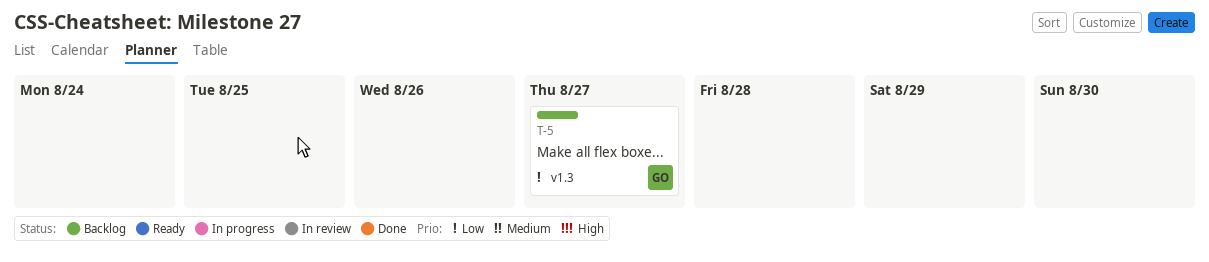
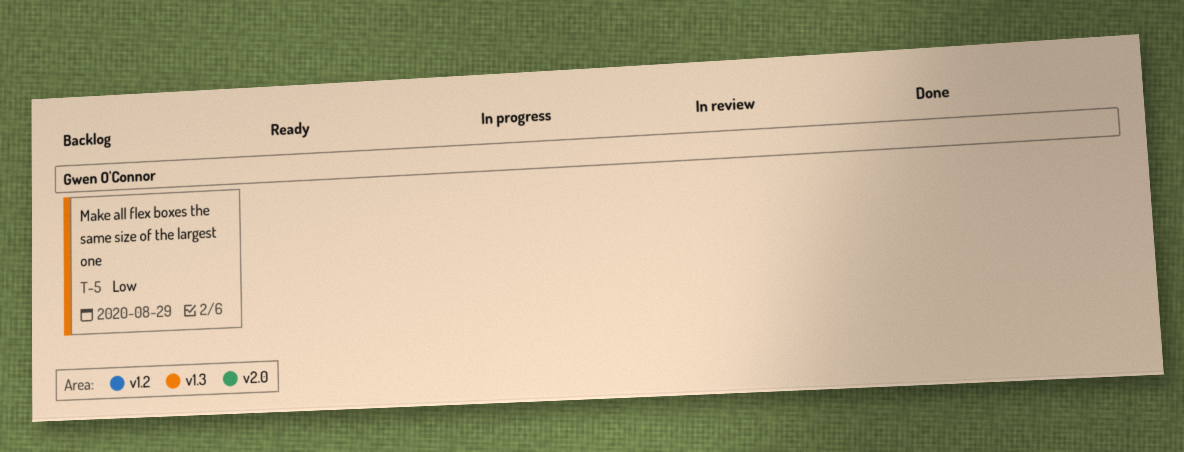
T-5, due: Aug 27 -> Aug 29

